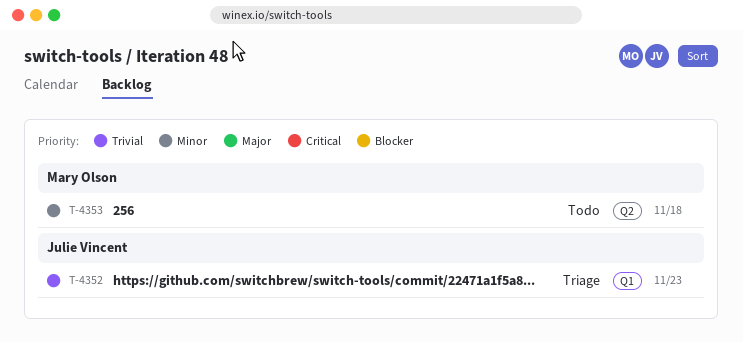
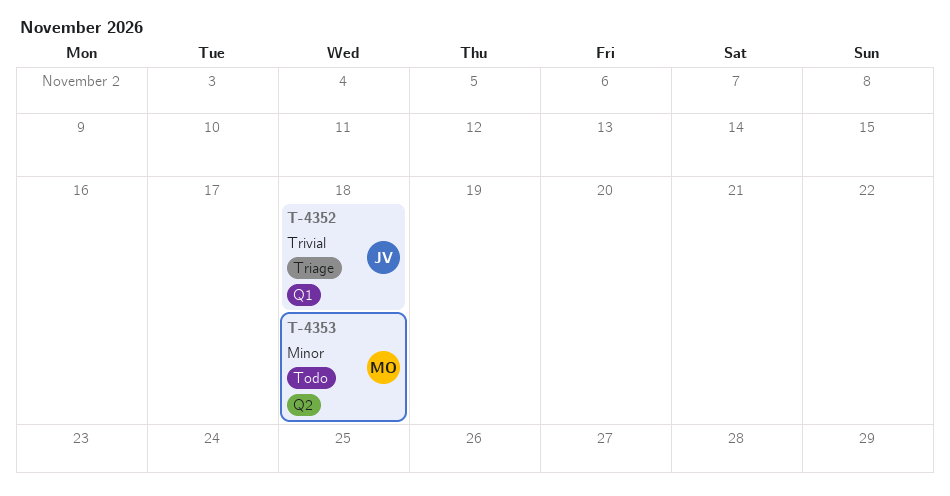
T-4352, due: Nov 23 -> Nov 18

